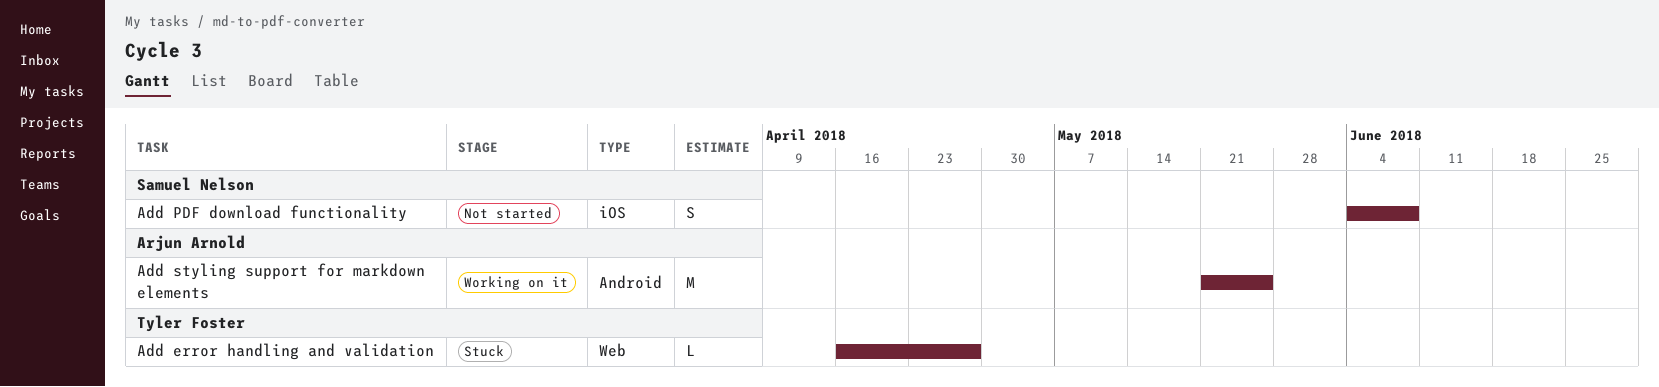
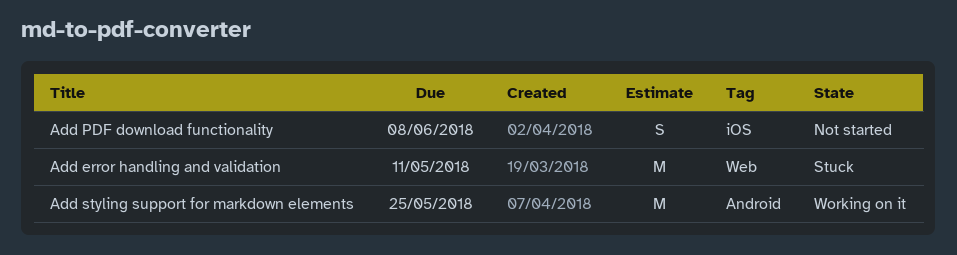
Add error handling and validation, estimate: L -> M
Add error handling and validation, due: Apr 27 -> May 11

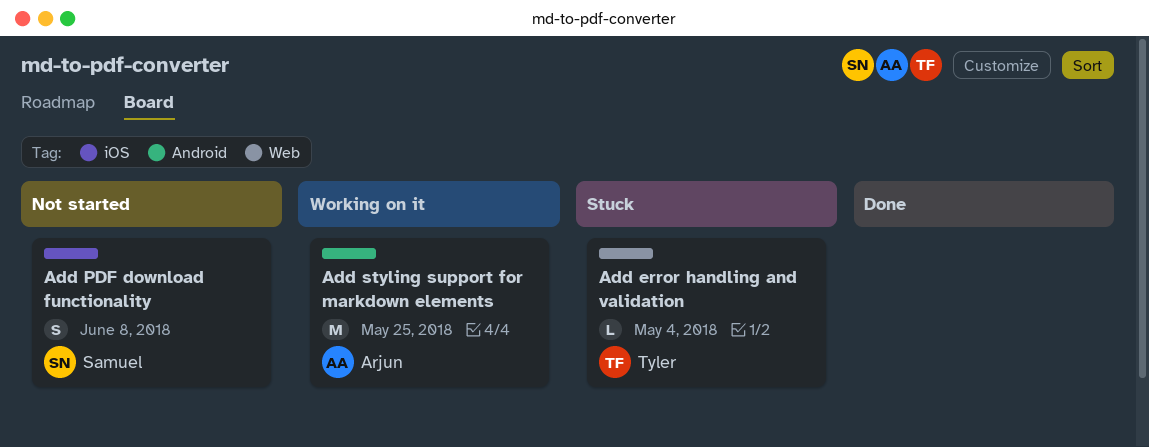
Add error handling and validation, estimate: M -> L
Add error handling and validation, due: May 11 -> May 4

